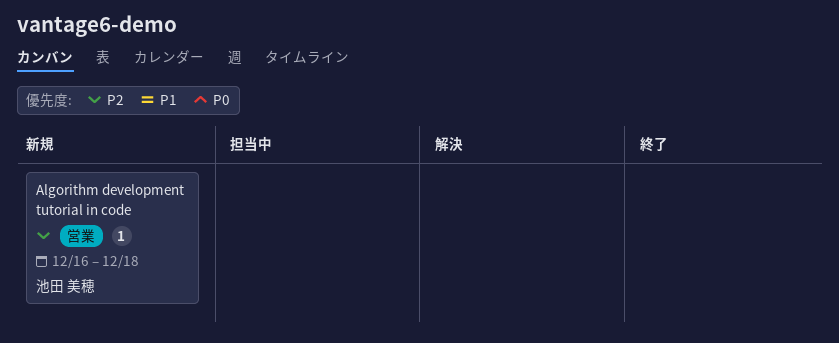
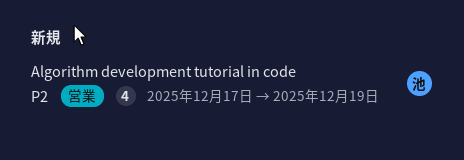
Algorithm development tutorial in code, estimate: 1 -> 4
Algorithm development tutorial in code, start: Dec 16 -> Dec 17
Algorithm development tutorial in code, due: Dec 18 -> Dec 19

